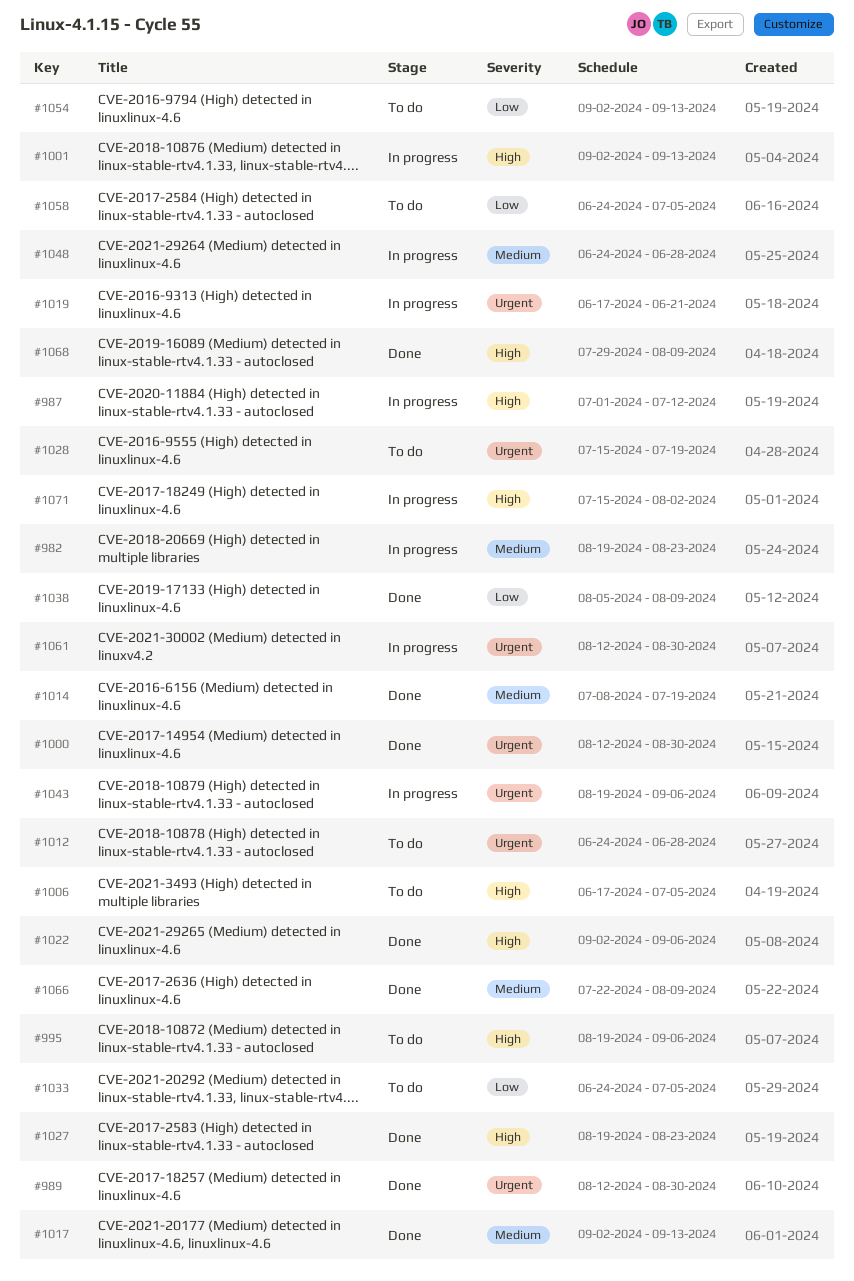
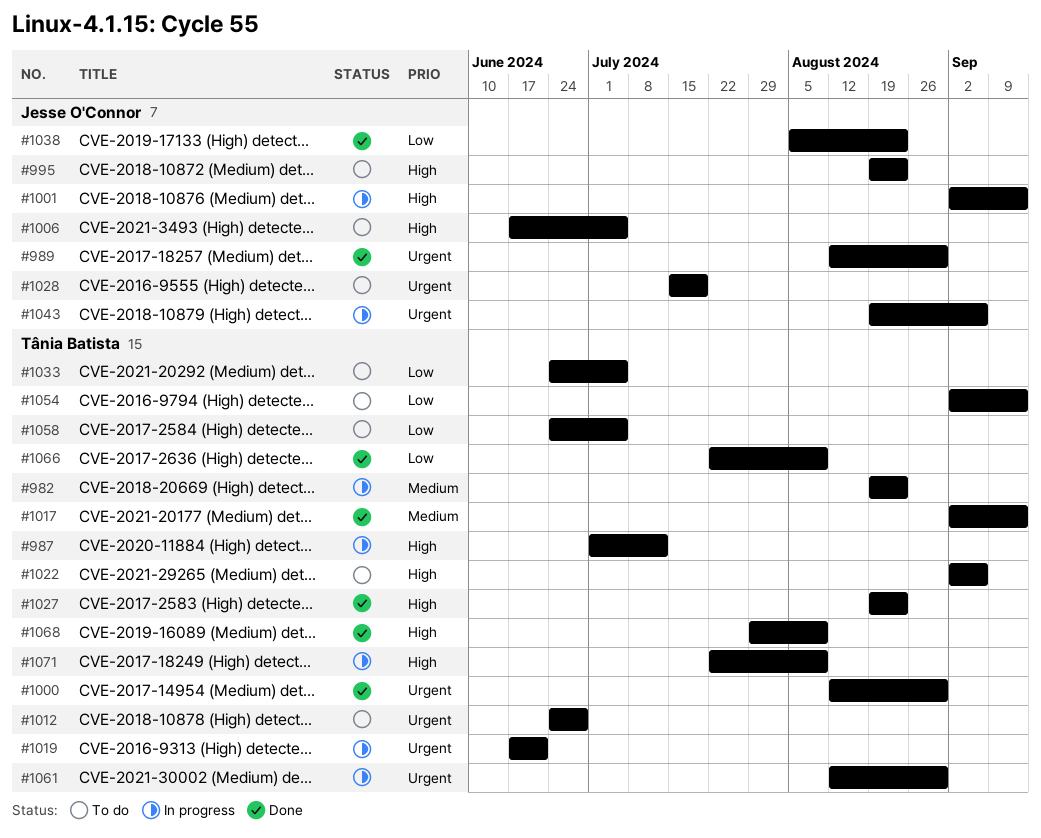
#995, due: Sep 6 -> Aug 23
#1014: present -> none
#1022, status: Done -> To do
#1038, due: Aug 9 -> Aug 23
#1048: present -> none
#1066, priority: Medium -> Low
#1071, start: Jul 15 -> Jul 22
#1071, due: Aug 2 -> Aug 9

